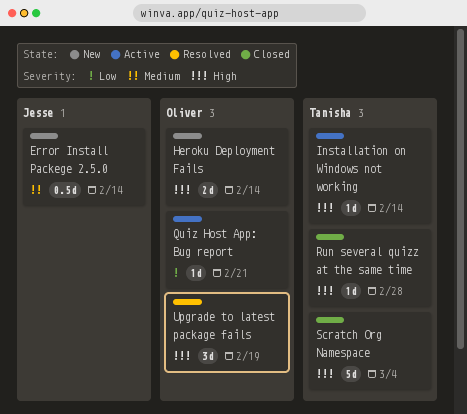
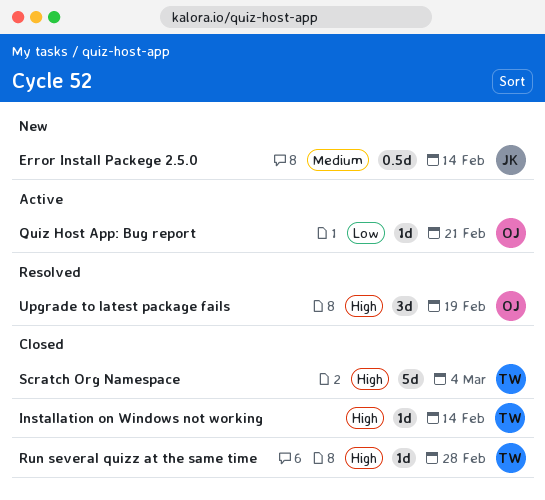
Heroku Deployment Fails: present -> none
Installation on Windows not working, status: Active -> Closed

